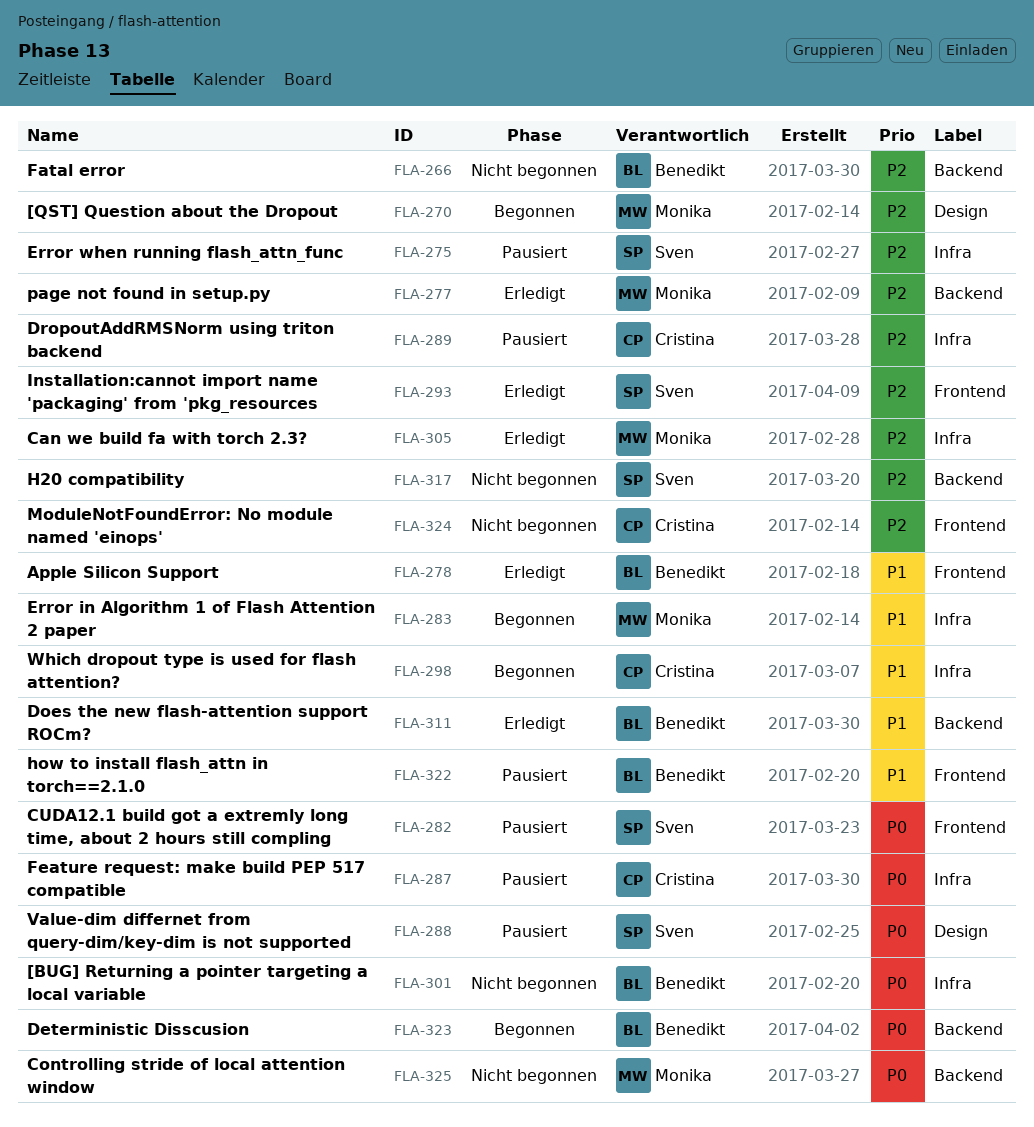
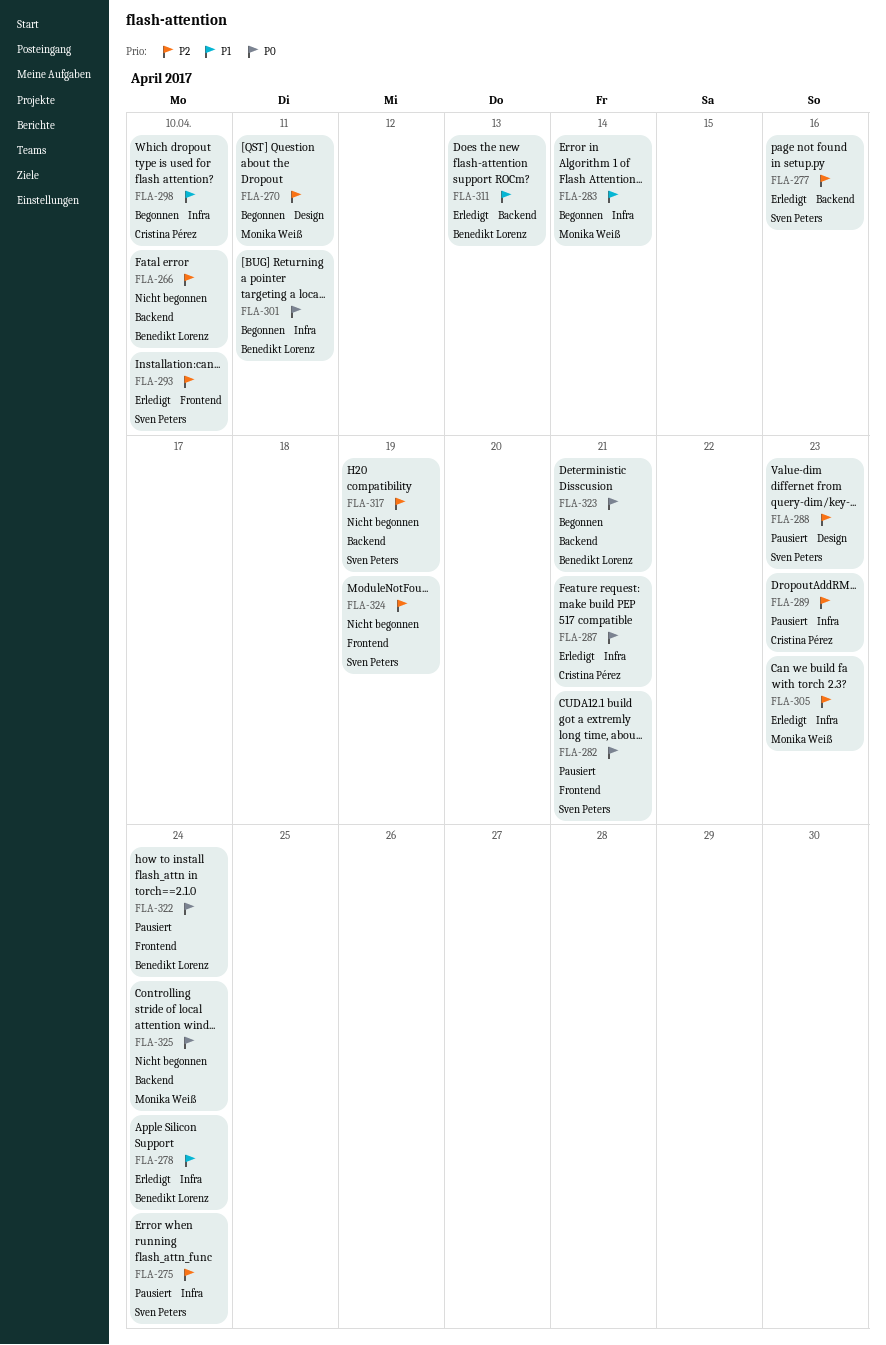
FLA-277, owner: Monika Weiß -> Sven Peters
FLA-278, label: Frontend -> Infra
FLA-287, status: Pausiert -> Erledigt
FLA-288, priority: P0 -> P2
FLA-301, status: Nicht begonnen -> Begonnen
FLA-322, priority: P1 -> P0
FLA-324, owner: Cristina Pérez -> Sven Peters

